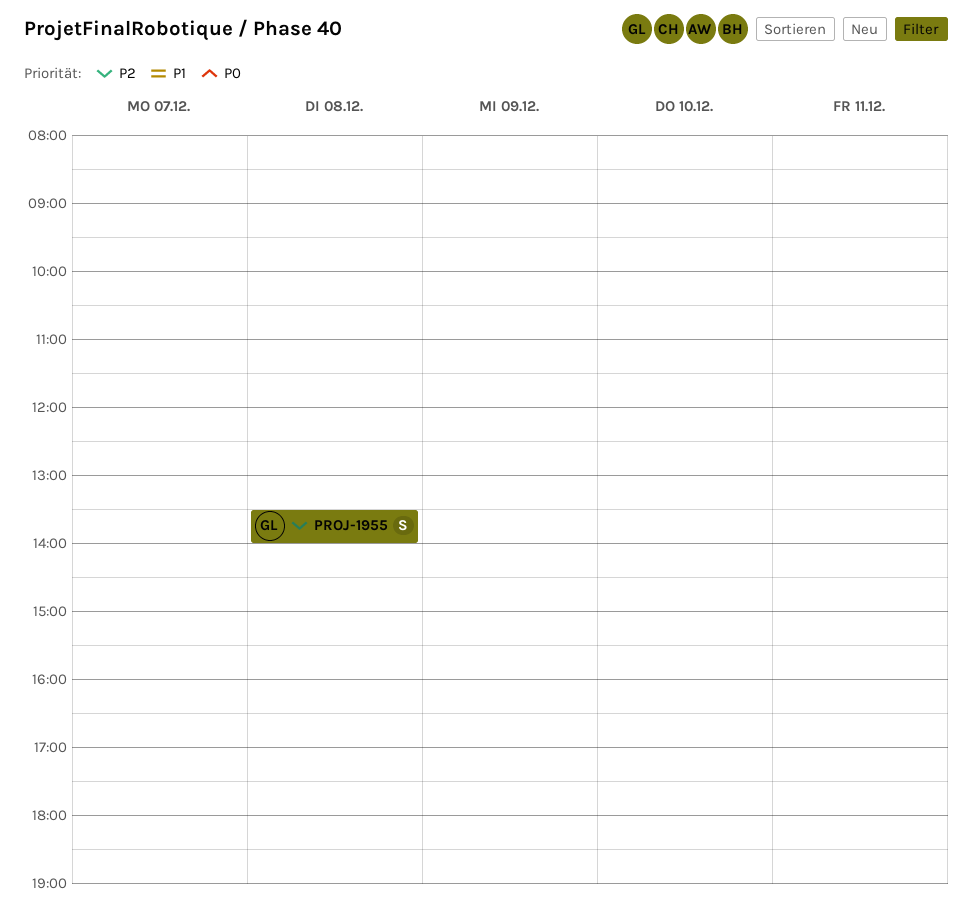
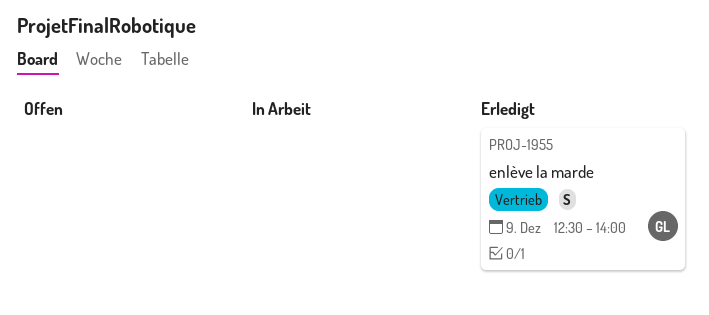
PROJ-1955, day: Dec 8 -> Dec 9
PROJ-1955, begins: 13:30 -> 12:30

